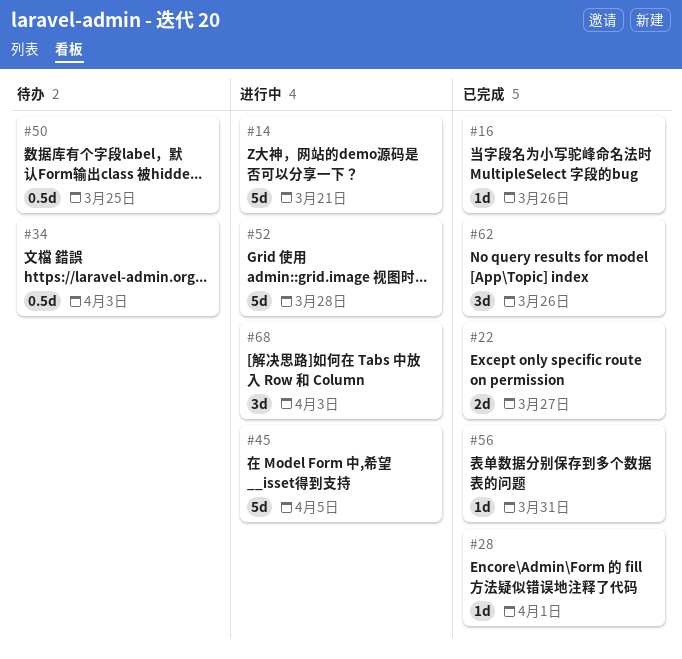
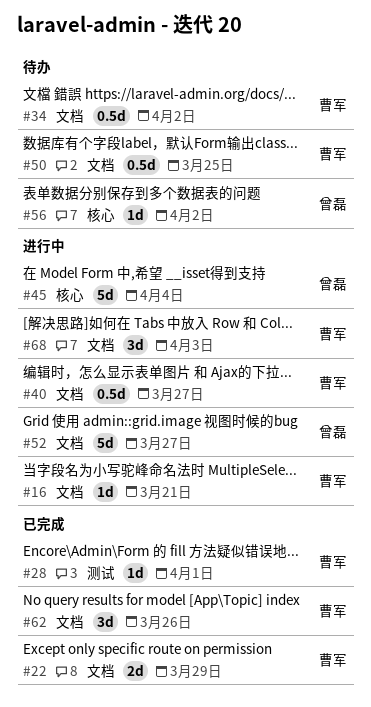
#14: present -> none
#16, status: 已完成 -> 进行中
#16, due: Mar 26 -> Mar 21
#22, due: Mar 27 -> Mar 29
#34, due: Apr 3 -> Apr 2
#40: none -> present
#45, due: Apr 5 -> Apr 4
#52, due: Mar 28 -> Mar 27
#56, status: 已完成 -> 待办
#56, due: Mar 31 -> Apr 2

